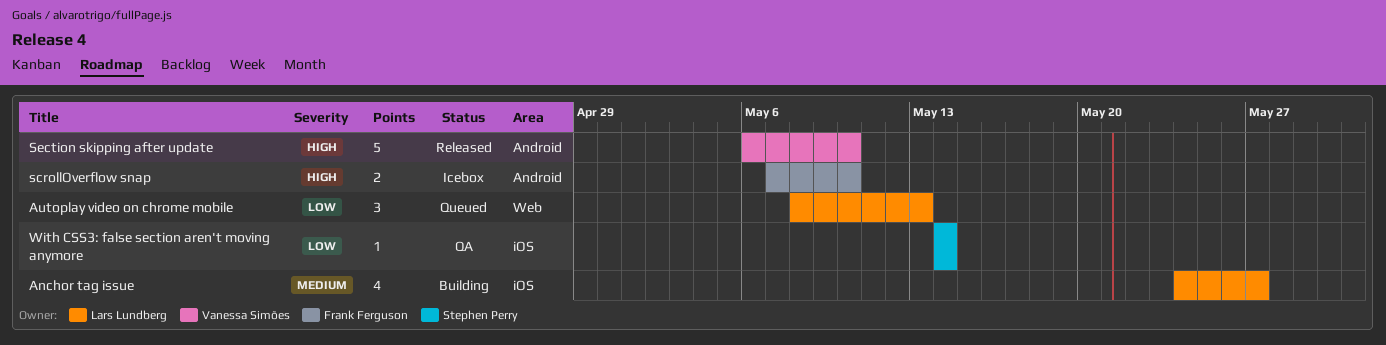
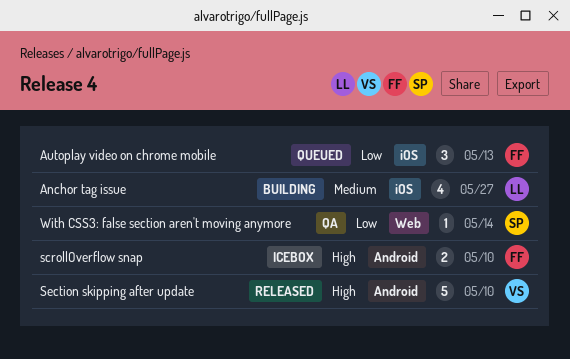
Autoplay video on chrome mobile, owner: Lars Lundberg -> Frank Ferguson
Autoplay video on chrome mobile, label: Web -> iOS
With CSS3: false section aren't moving anymore, label: iOS -> Web

